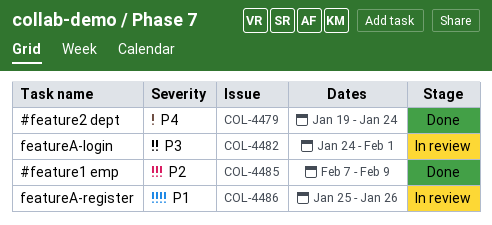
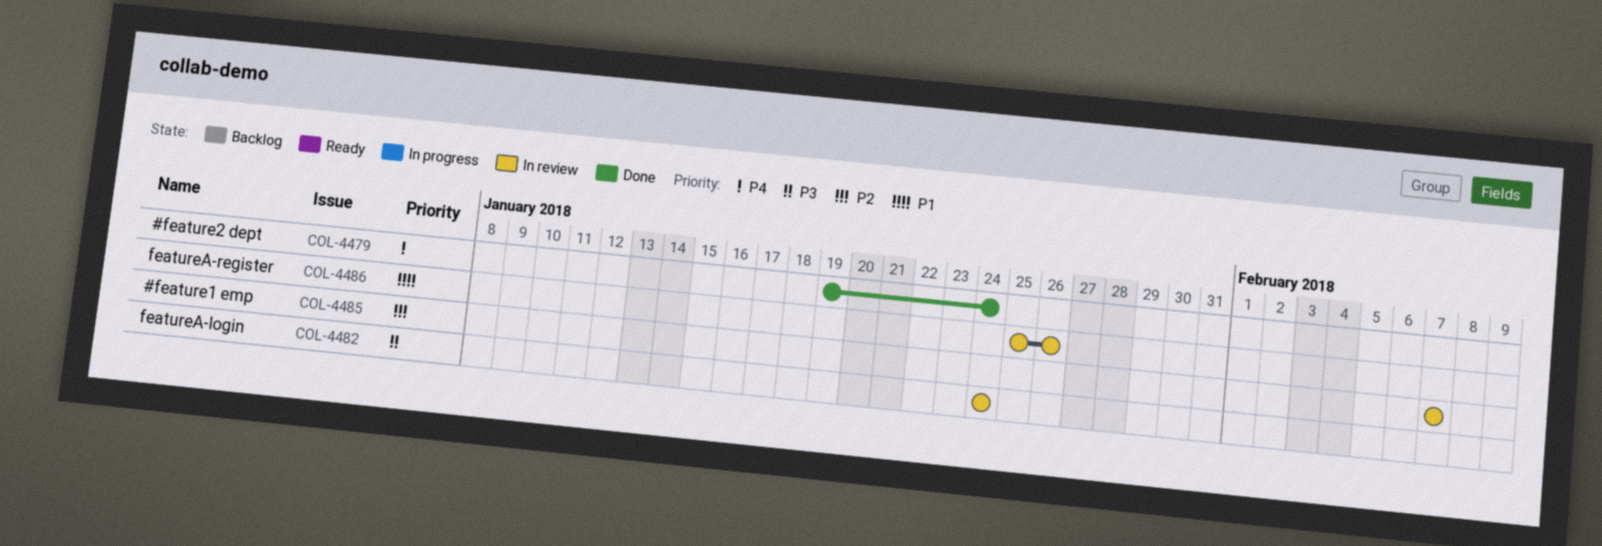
COL-4482, due: Feb 1 -> Jan 24
COL-4485, status: Done -> In review
COL-4485, due: Feb 9 -> Feb 7

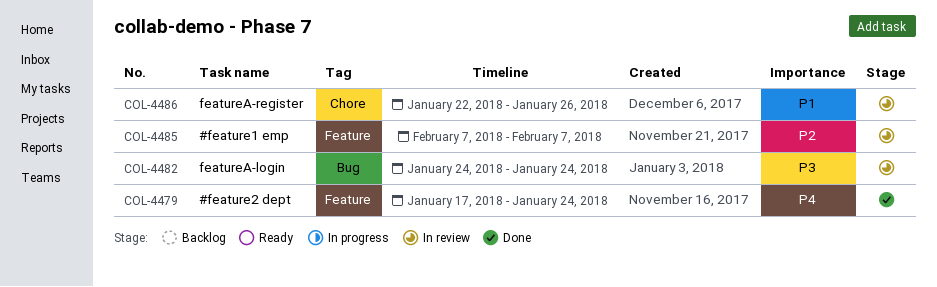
COL-4479, start: Jan 19 -> Jan 17
COL-4486, start: Jan 25 -> Jan 22

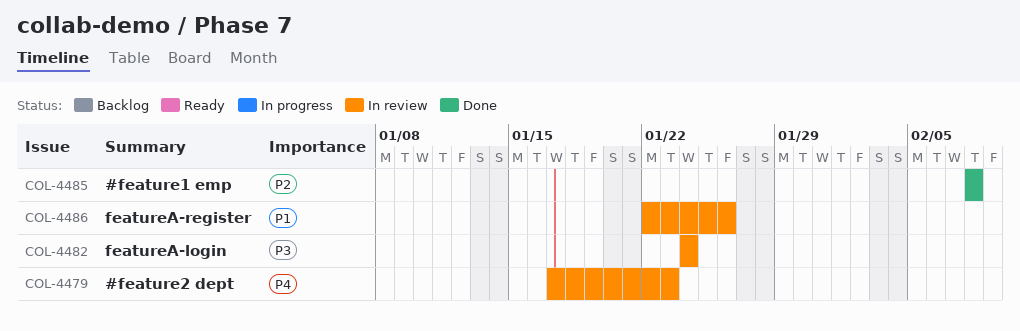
COL-4479, status: Done -> In review
COL-4479, due: Jan 24 -> Jan 23
COL-4485, status: In review -> Done
COL-4485, start: Feb 7 -> Feb 8
COL-4485, due: Feb 7 -> Feb 8

